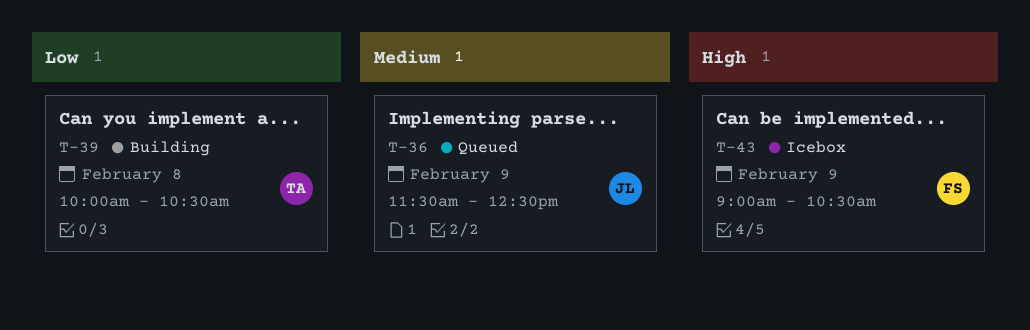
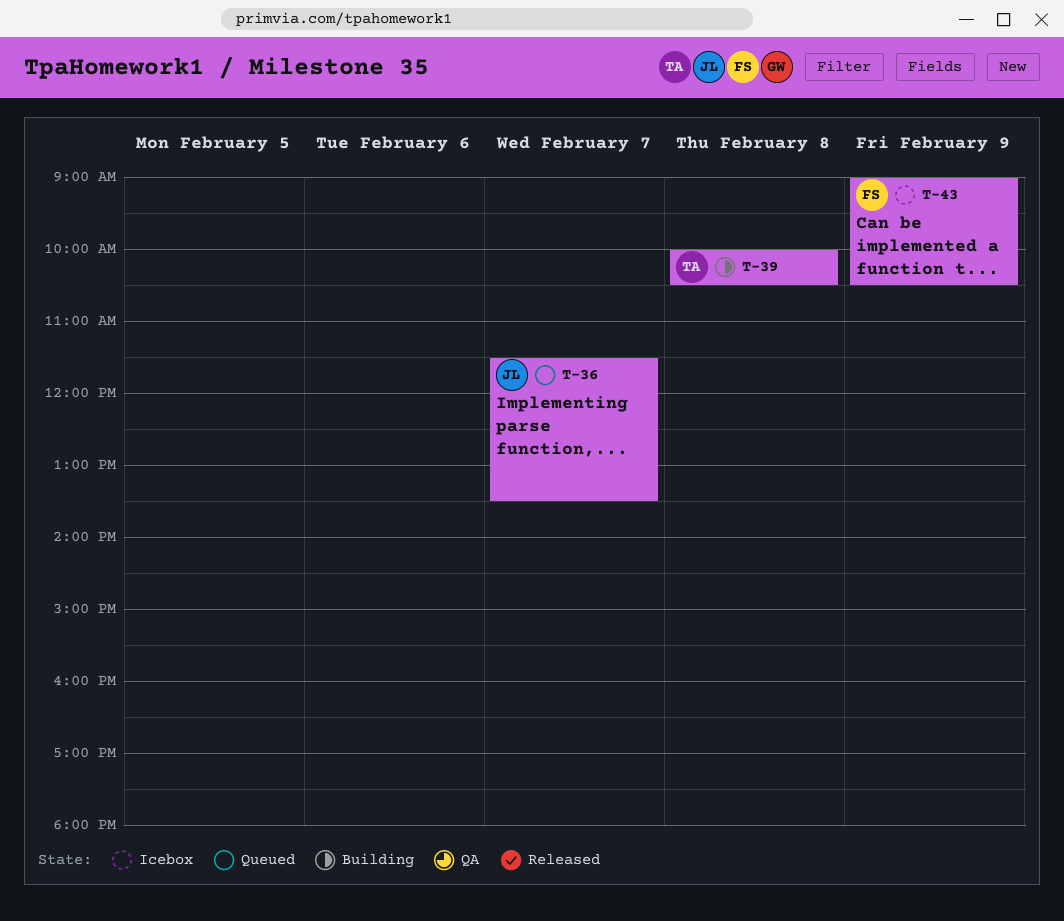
T-36, day: Feb 9 -> Feb 7
T-36, ends: 12:30 -> 13:30

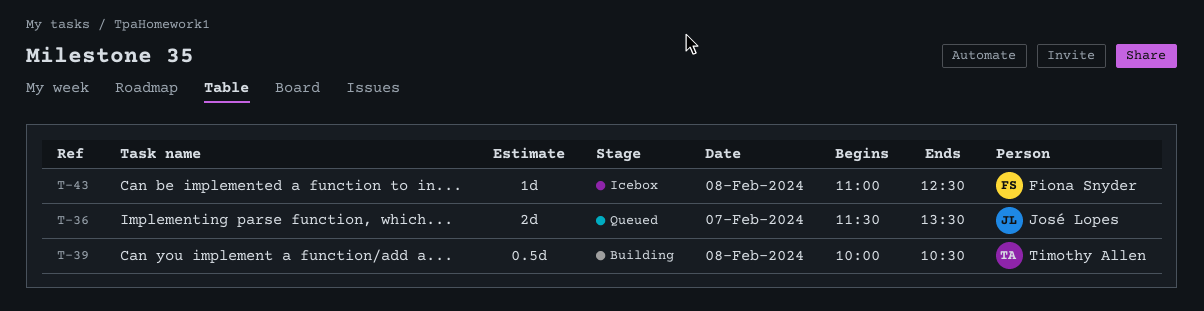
T-43, day: Feb 9 -> Feb 8
T-43, begins: 09:00 -> 11:00
T-43, ends: 10:30 -> 12:30

